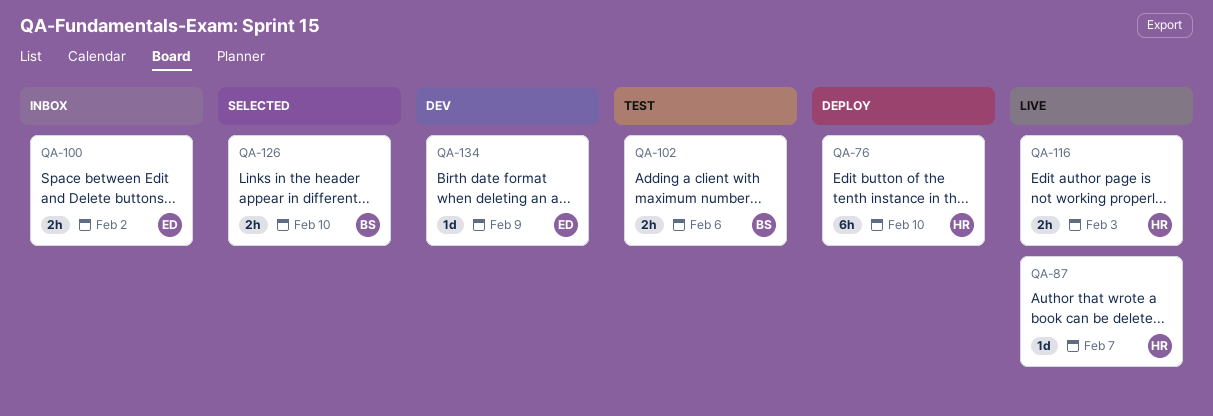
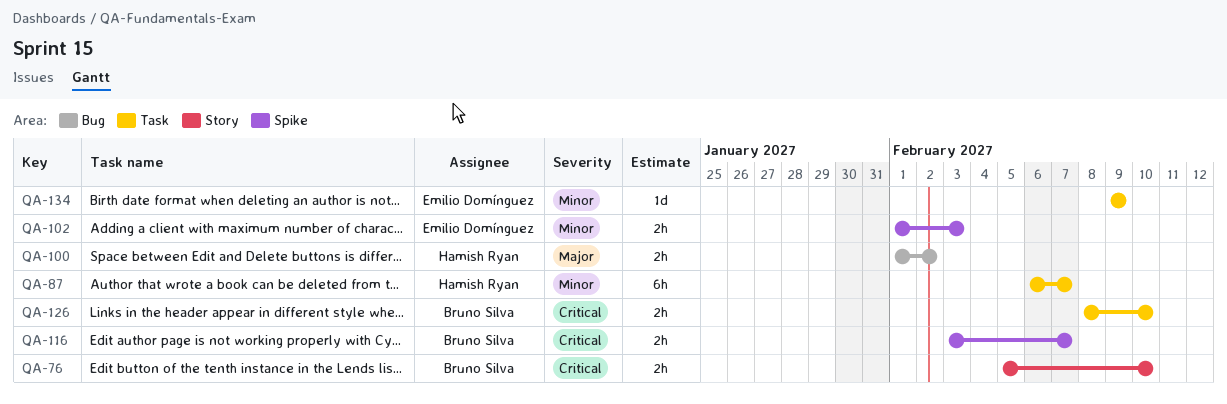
QA-76, owner: Hamish Ryan -> Bruno Silva
QA-76, estimate: 6h -> 2h
QA-87, estimate: 1d -> 6h
QA-100, owner: Emilio Domínguez -> Hamish Ryan
QA-102, owner: Bruno Silva -> Emilio Domínguez
QA-102, due: Feb 6 -> Feb 3
QA-116, owner: Hamish Ryan -> Bruno Silva
QA-116, due: Feb 3 -> Feb 7

